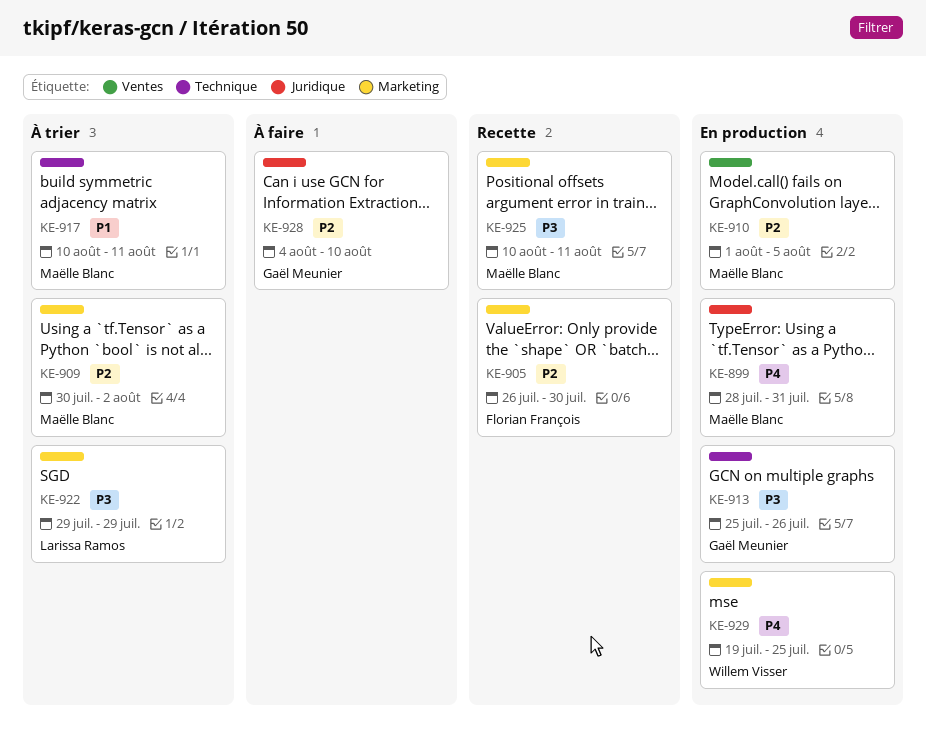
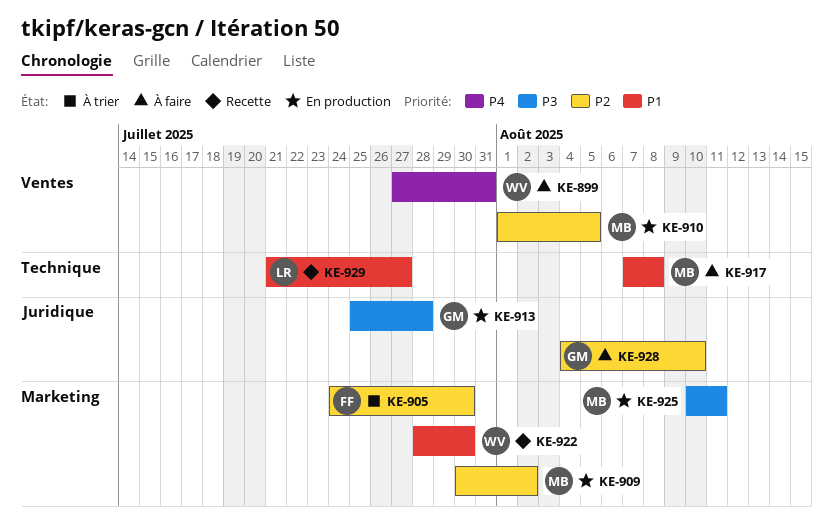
KE-899, status: En production -> À faire
KE-899, owner: Maëlle Blanc -> Willem Visser
KE-899, label: Juridique -> Ventes
KE-899, start: Jul 28 -> Jul 27
KE-905, status: Recette -> À trier
KE-905, start: Jul 26 -> Jul 24
KE-909, status: À trier -> En production
KE-913, label: Technique -> Juridique
KE-913, due: Jul 26 -> Jul 28
KE-917, status: À trier -> À faire
KE-917, start: Aug 10 -> Aug 7
KE-917, due: Aug 11 -> Aug 8
KE-922, status: À trier -> Recette
KE-922, owner: Larissa Ramos -> Willem Visser
KE-922, priority: P3 -> P1
KE-922, start: Jul 29 -> Jul 28
KE-922, due: Jul 29 -> Jul 30
KE-925, status: Recette -> En production
KE-929, status: En production -> Recette
KE-929, owner: Willem Visser -> Larissa Ramos
KE-929, priority: P4 -> P1
KE-929, label: Marketing -> Technique
KE-929, start: Jul 19 -> Jul 21
KE-929, due: Jul 25 -> Jul 27

